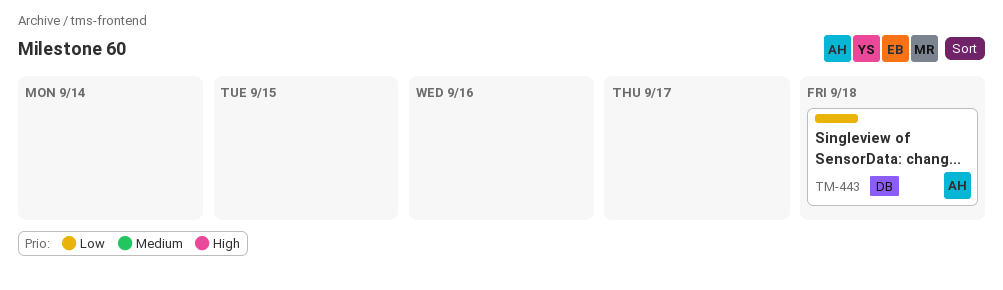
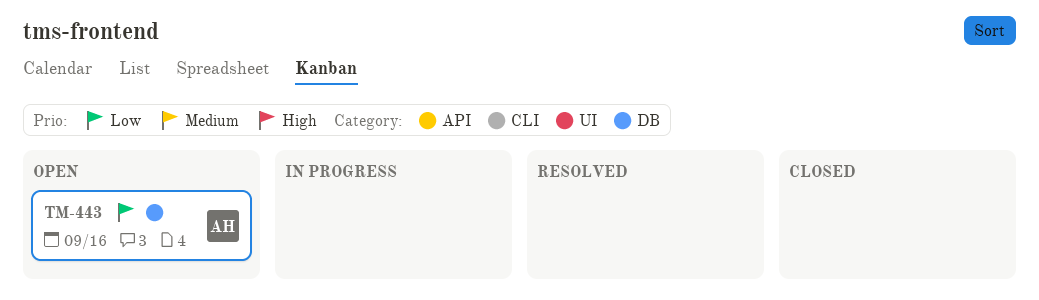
TM-443, due: Sep 18 -> Sep 16

